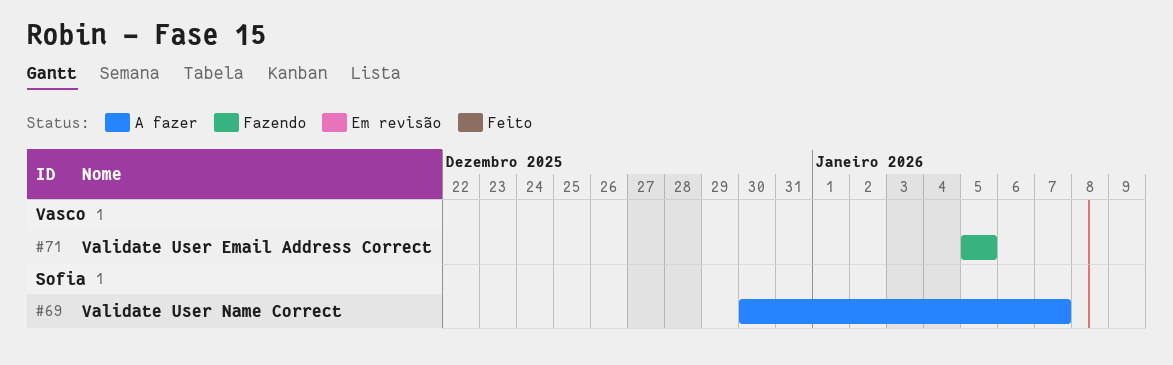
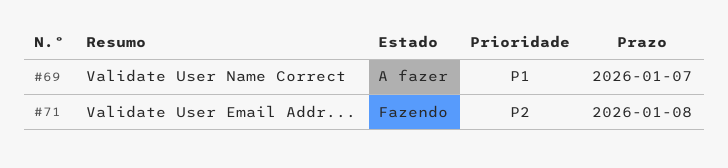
#71, due: Jan 5 -> Jan 8

